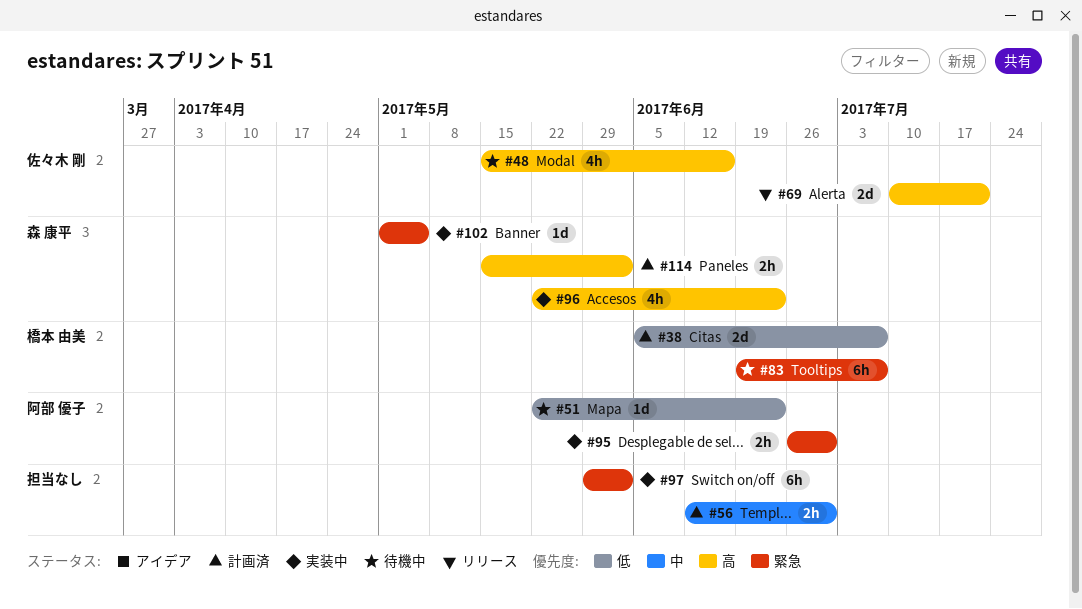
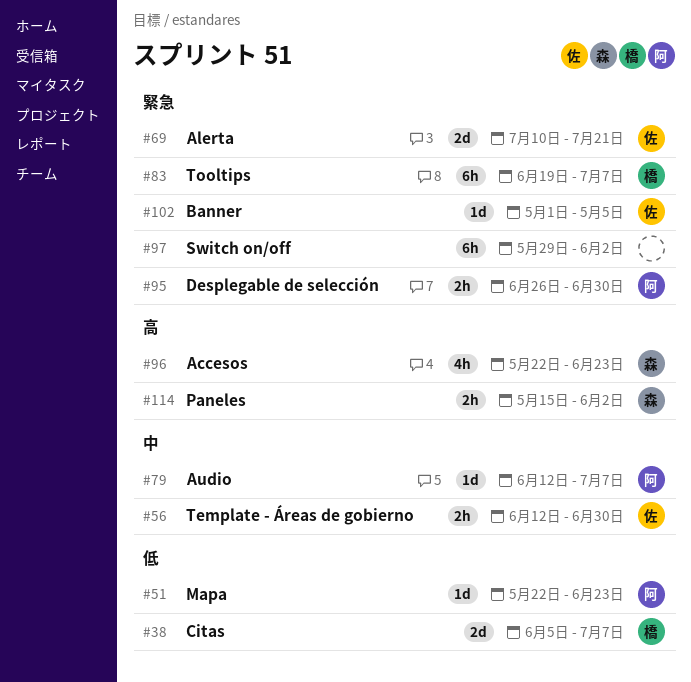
#48: present -> none
#56, owner: none -> 佐々木 剛
#69, priority: 高 -> 緊急
#79: none -> present
#102, owner: 森 康平 -> 佐々木 剛

